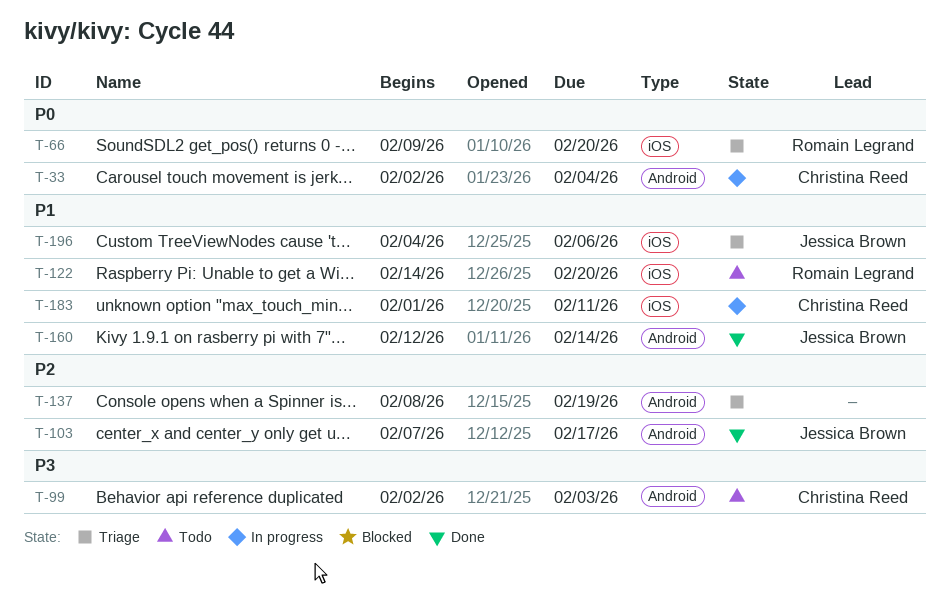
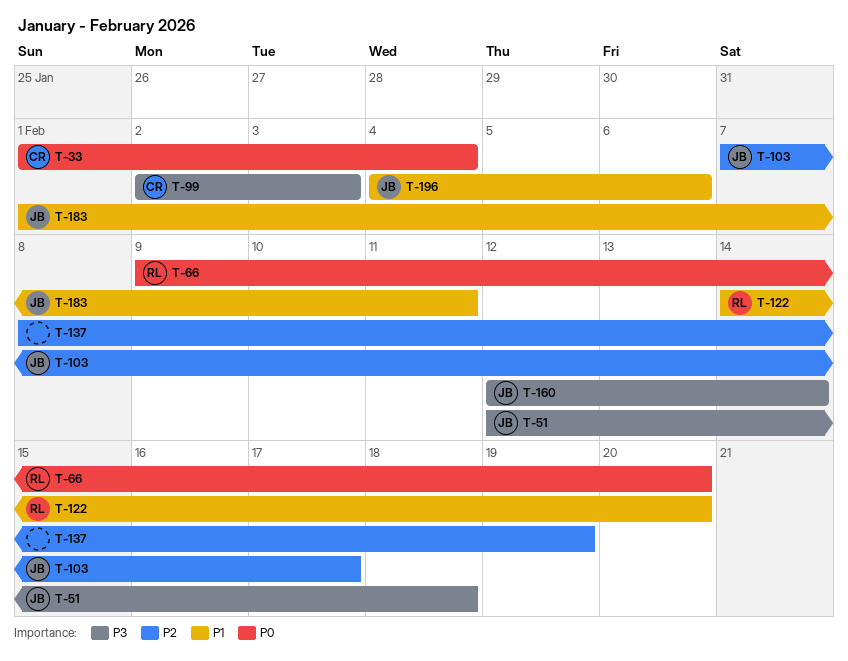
T-33, start: Feb 2 -> Feb 1
T-51: none -> present
T-160, priority: P1 -> P3
T-183, owner: Christina Reed -> Jessica Brown

